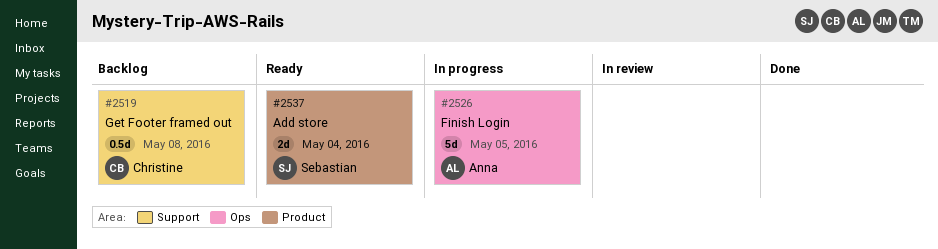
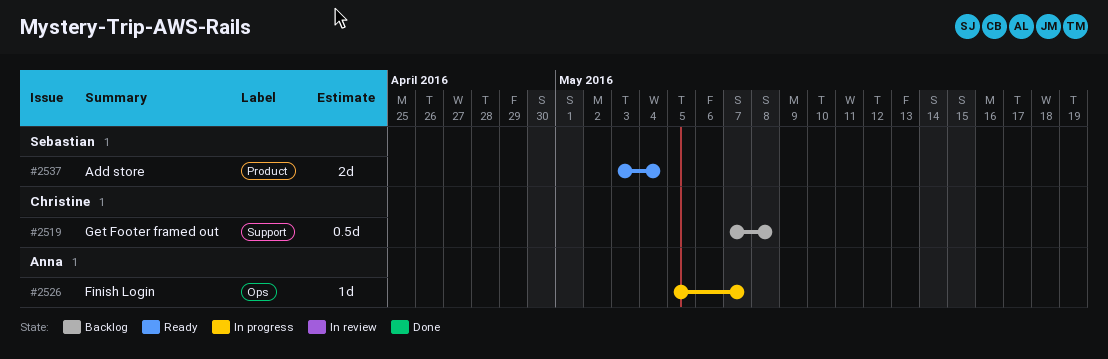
#2526, estimate: 5d -> 1d
#2526, due: May 5 -> May 7

